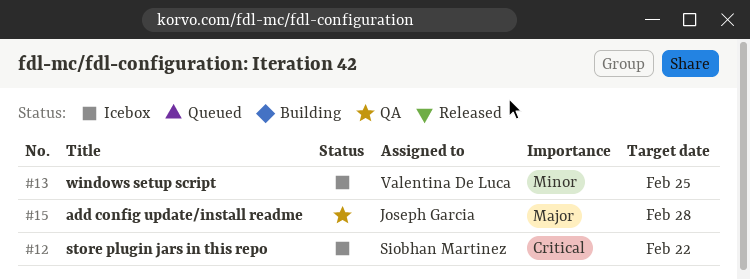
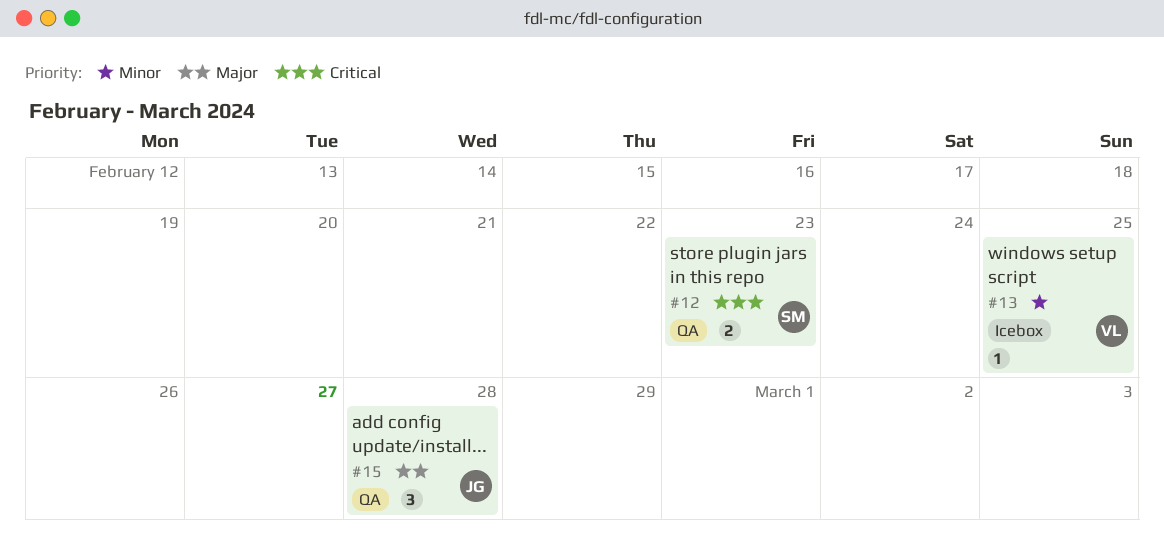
#12, status: Icebox -> QA
#12, due: Feb 22 -> Feb 23

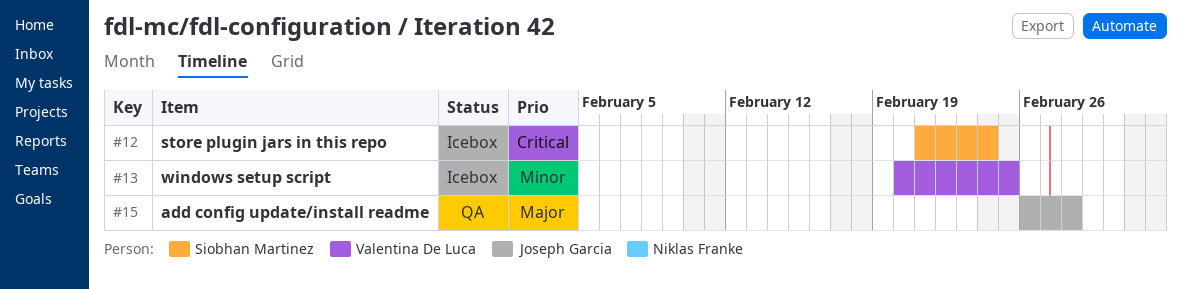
#12, status: QA -> Icebox
#12, due: Feb 23 -> Feb 24

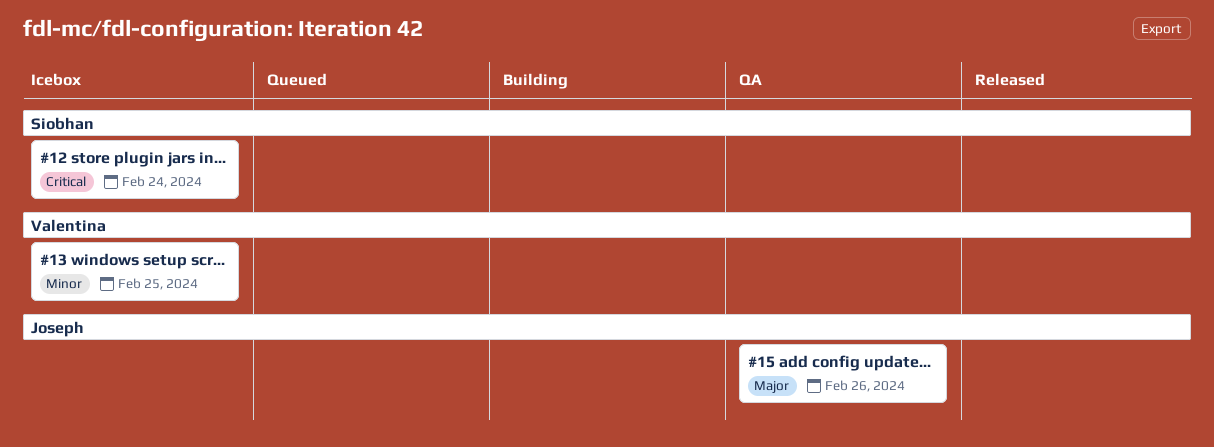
#15, due: Feb 28 -> Feb 26

